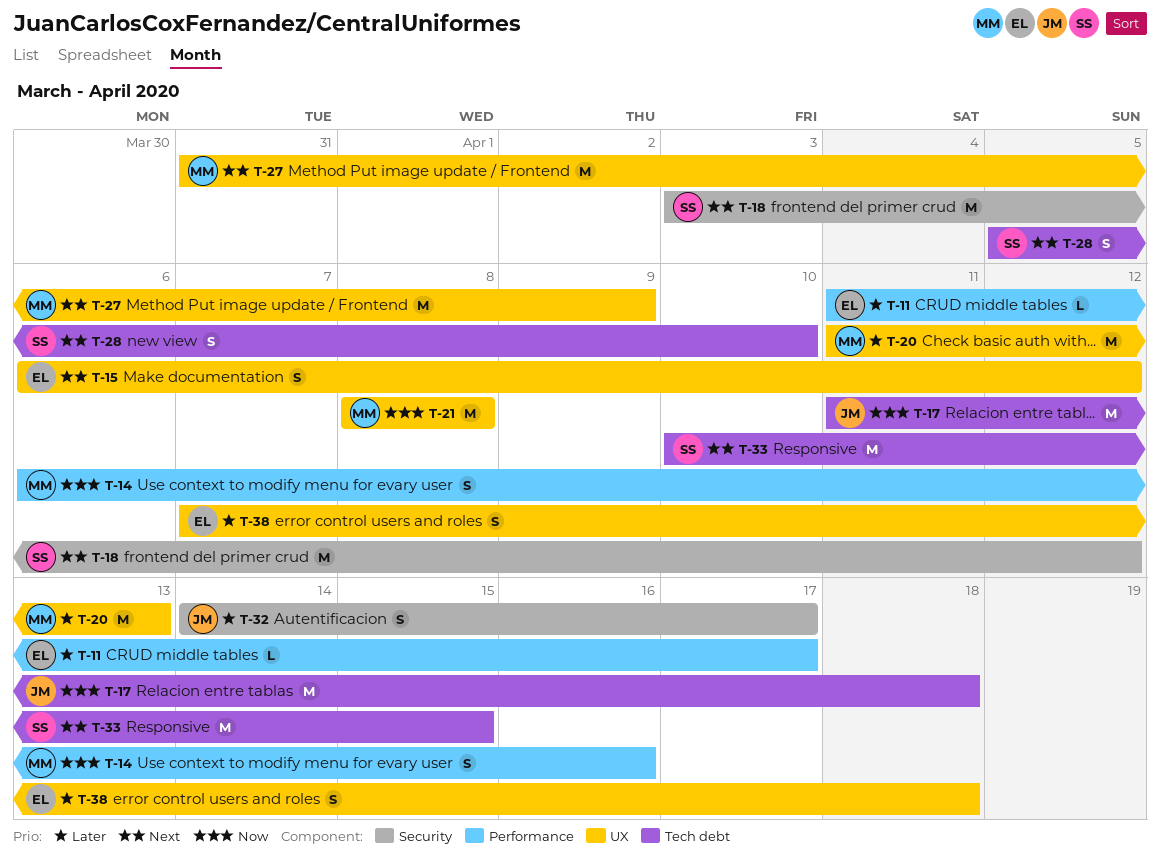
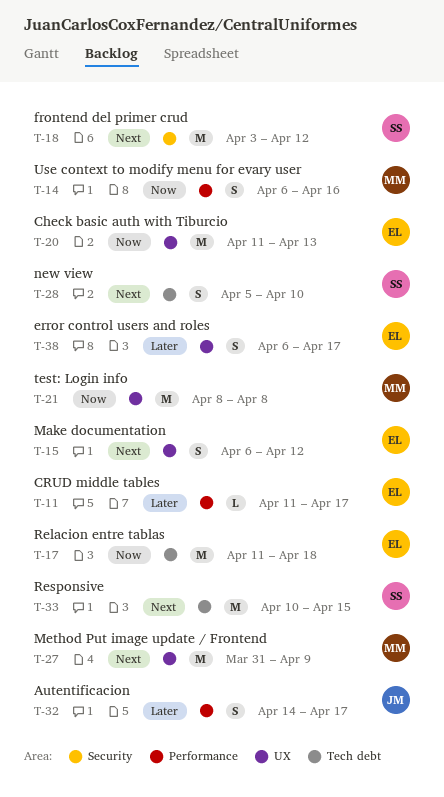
T-17, owner: JM -> EL
T-20, owner: MM -> EL
T-20, priority: Later -> Now
T-32, label: Security -> Performance
T-38, start: Apr 7 -> Apr 6
T-38, due: Apr 18 -> Apr 17

